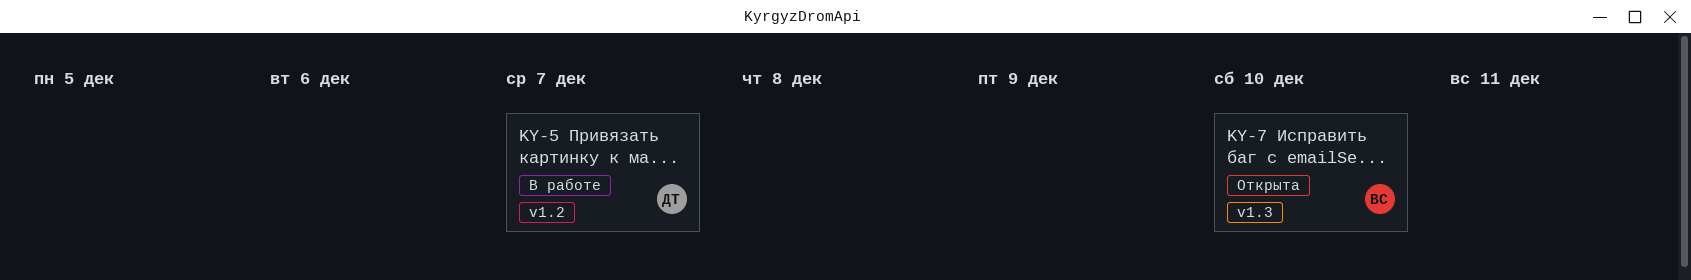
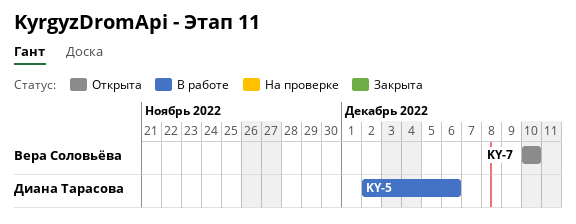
KY-5, due: Dec 7 -> Dec 6

